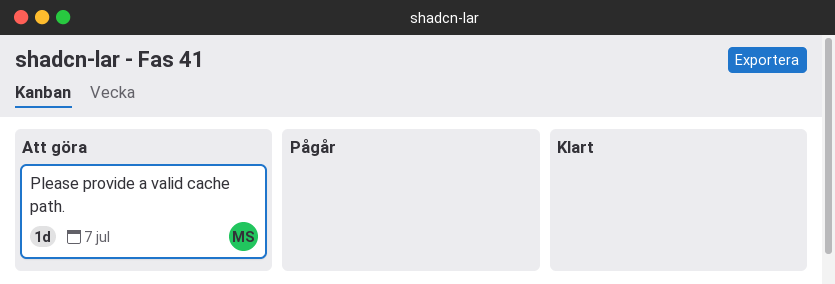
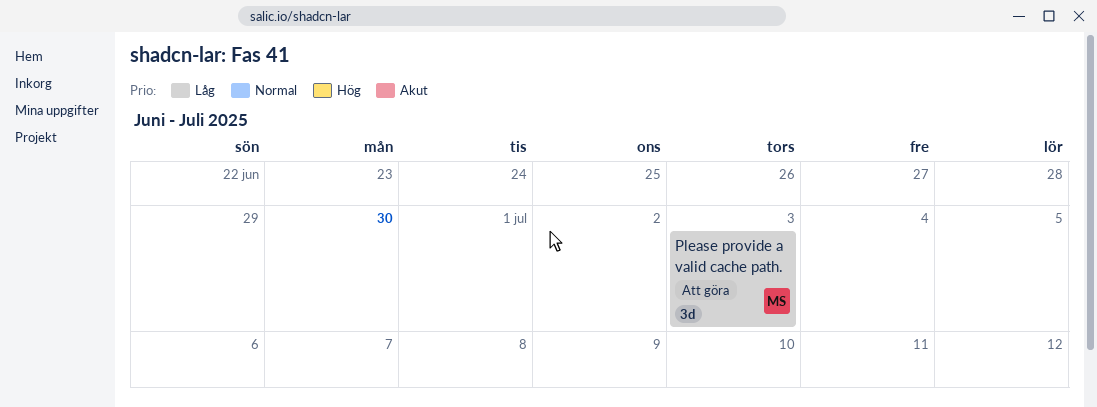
Please provide a valid cache path., estimate: 1d -> 3d
Please provide a valid cache path., due: Jul 7 -> Jul 3

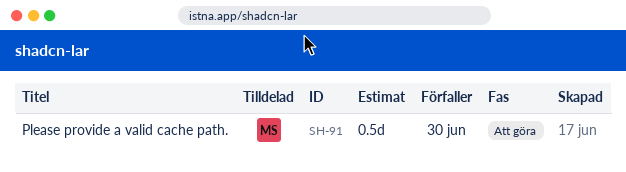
Please provide a valid cache path., estimate: 3d -> 0.5d
Please provide a valid cache path., due: Jul 3 -> Jun 30

